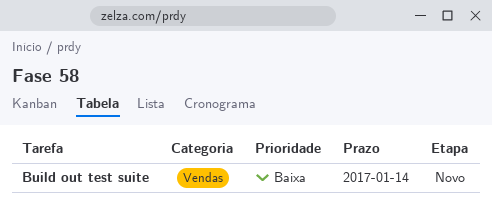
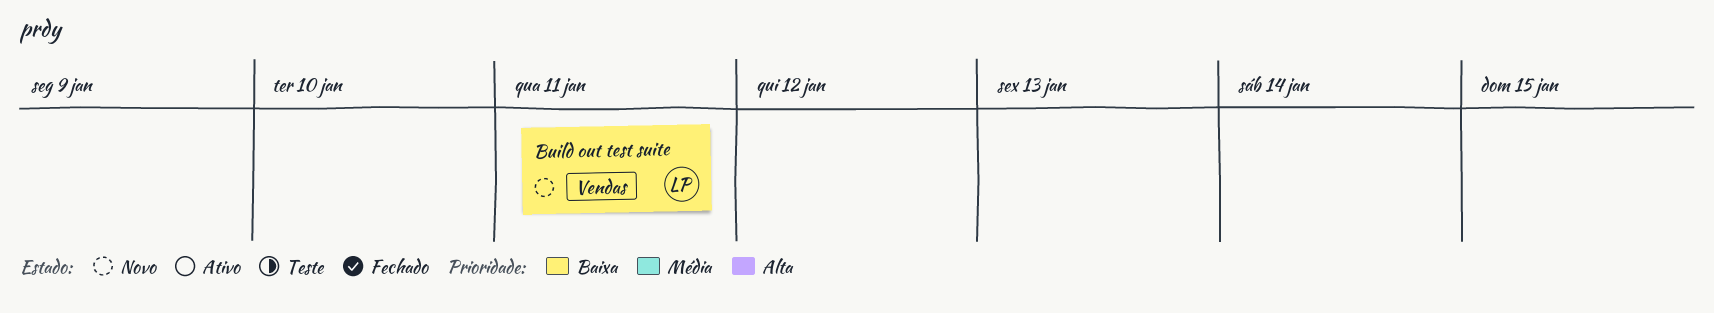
Build out test suite, due: Jan 14 -> Jan 11

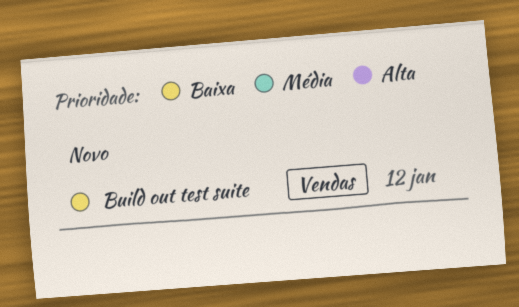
Build out test suite, due: Jan 11 -> Jan 12

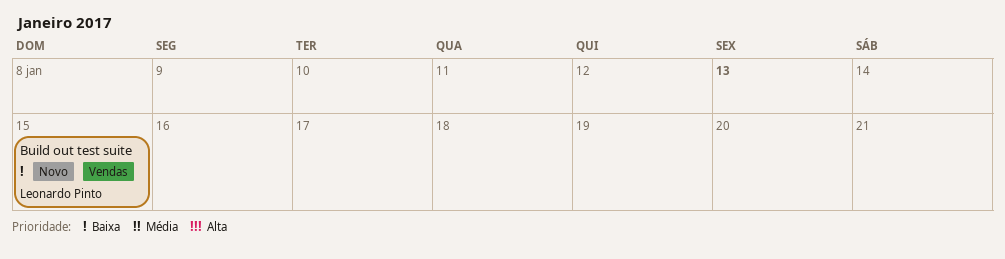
Build out test suite, due: Jan 12 -> Jan 15

